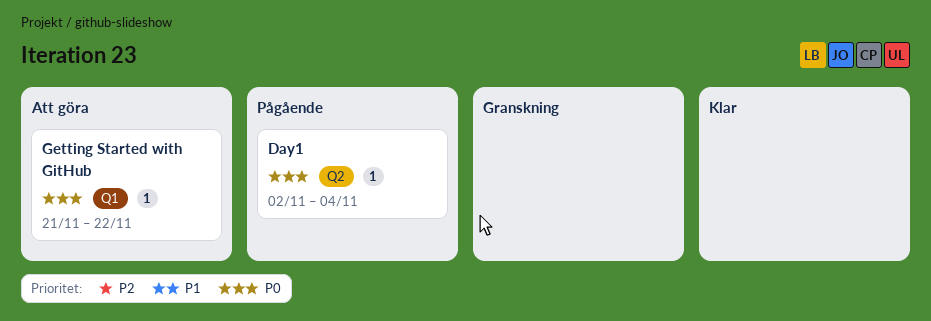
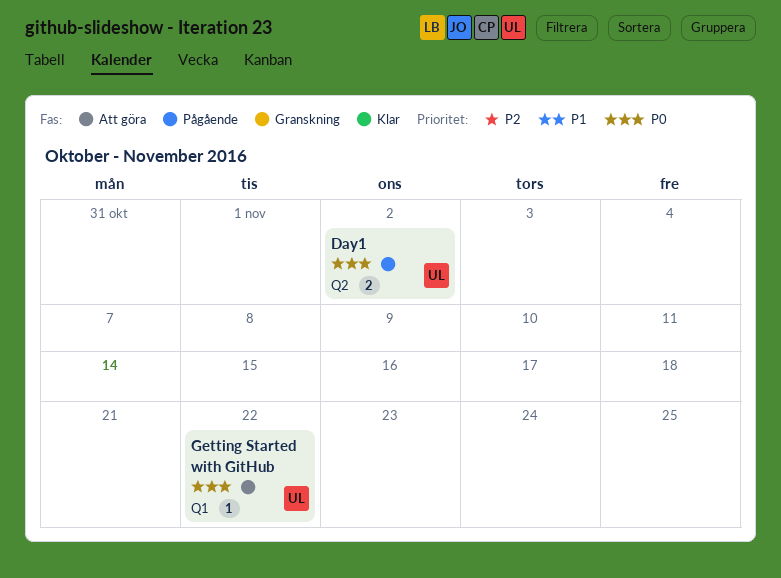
Day1, estimate: 1 -> 2
Day1, due: Nov 4 -> Nov 2

